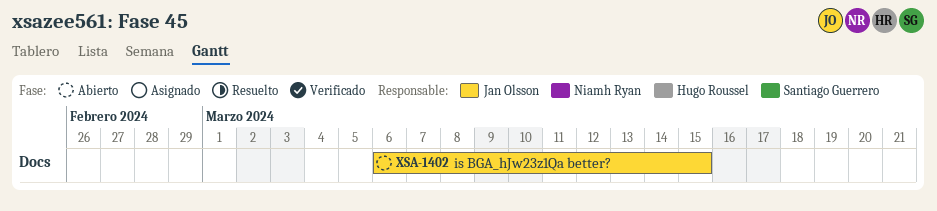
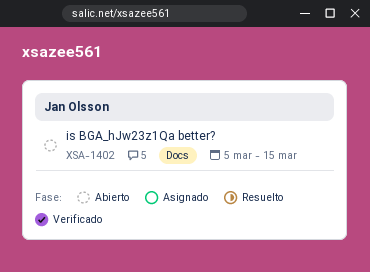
XSA-1402, start: Mar 6 -> Mar 5

